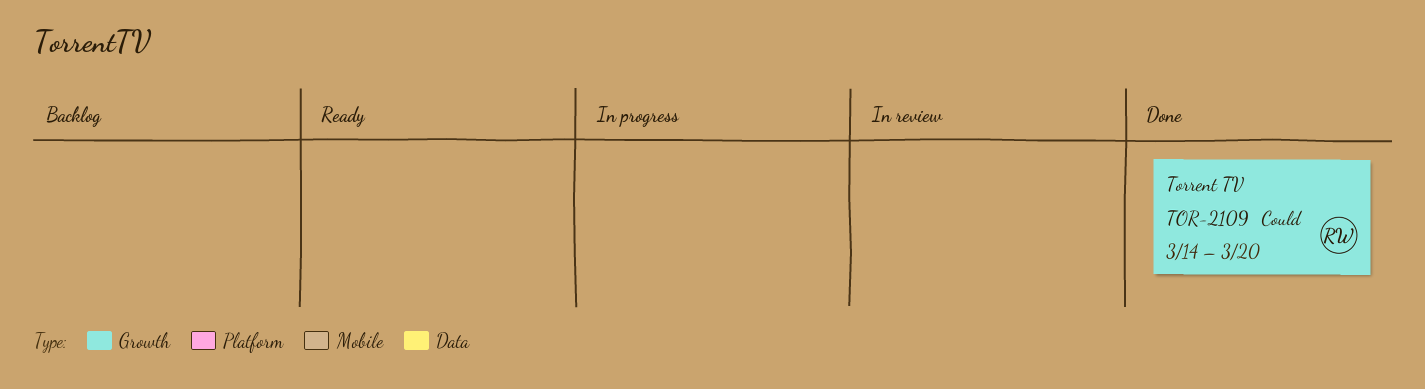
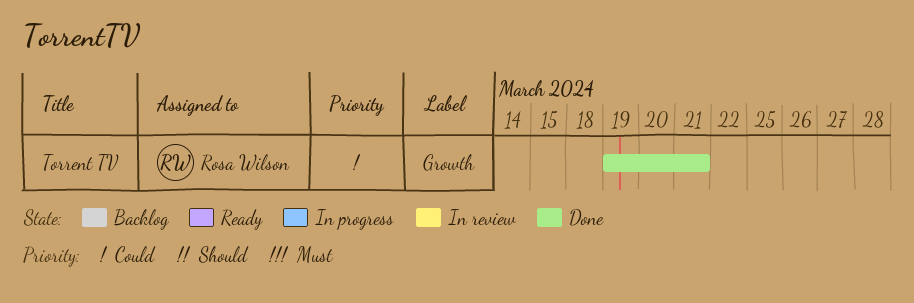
Torrent TV, start: Mar 14 -> Mar 19
Torrent TV, due: Mar 20 -> Mar 21

